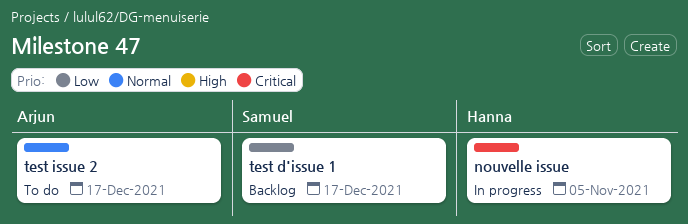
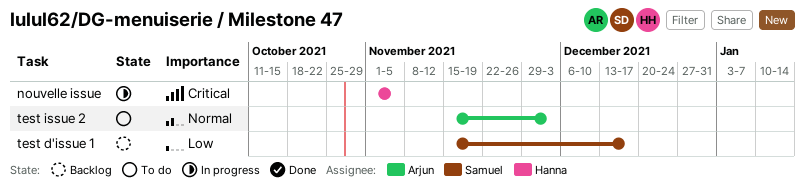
test issue 2, due: Dec 17 -> Dec 3

